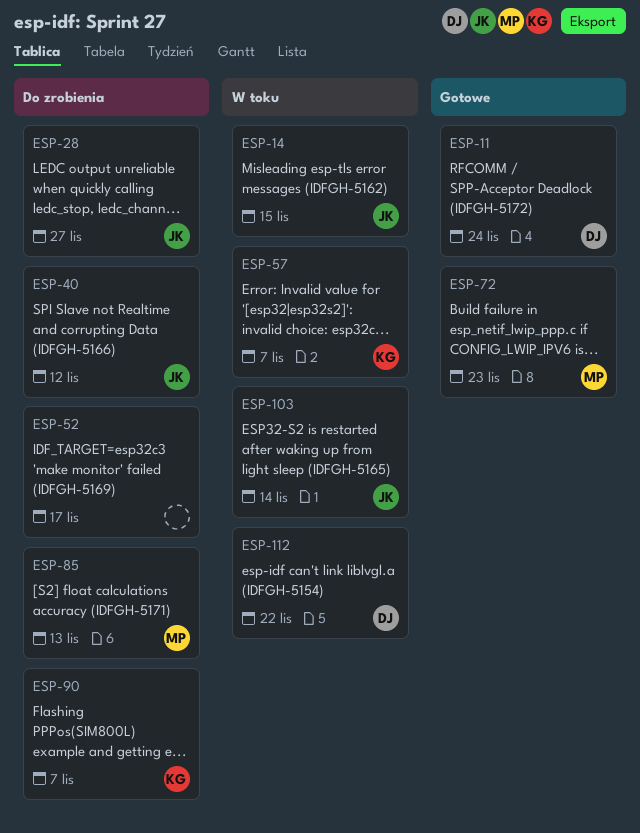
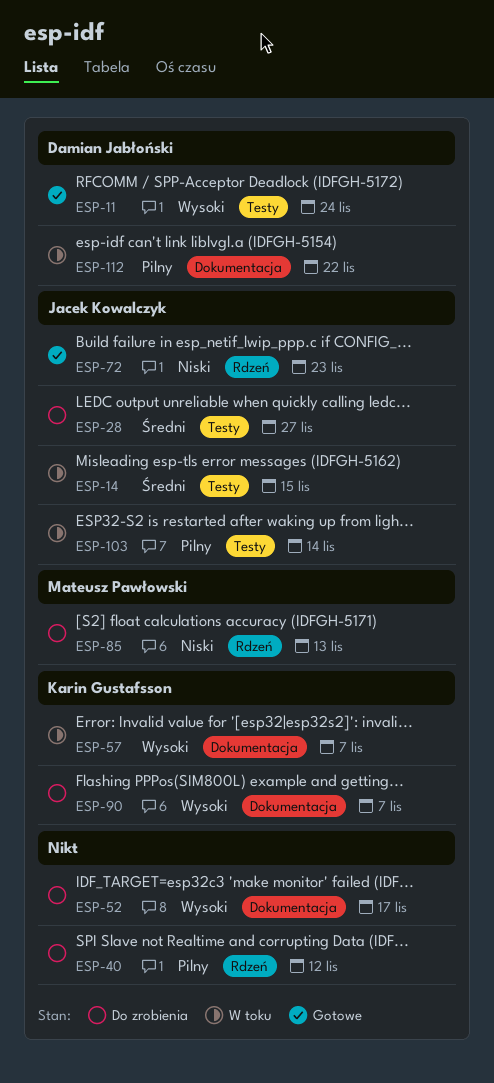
ESP-40, owner: Jacek Kowalczyk -> none
ESP-72, owner: Mateusz Pawłowski -> Jacek Kowalczyk

